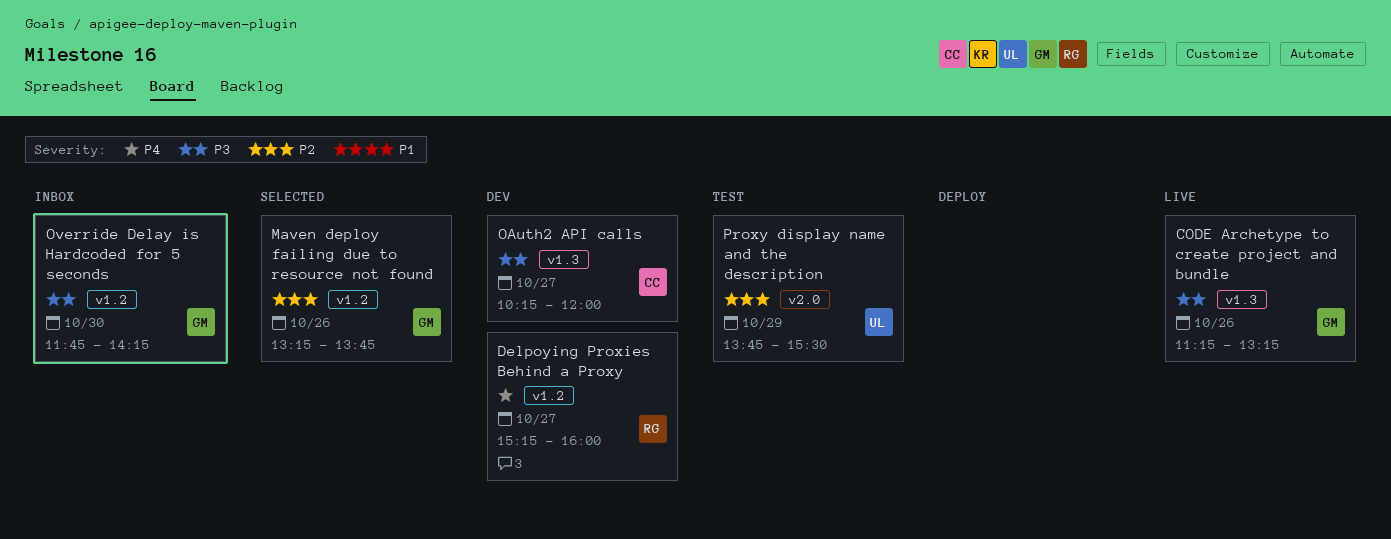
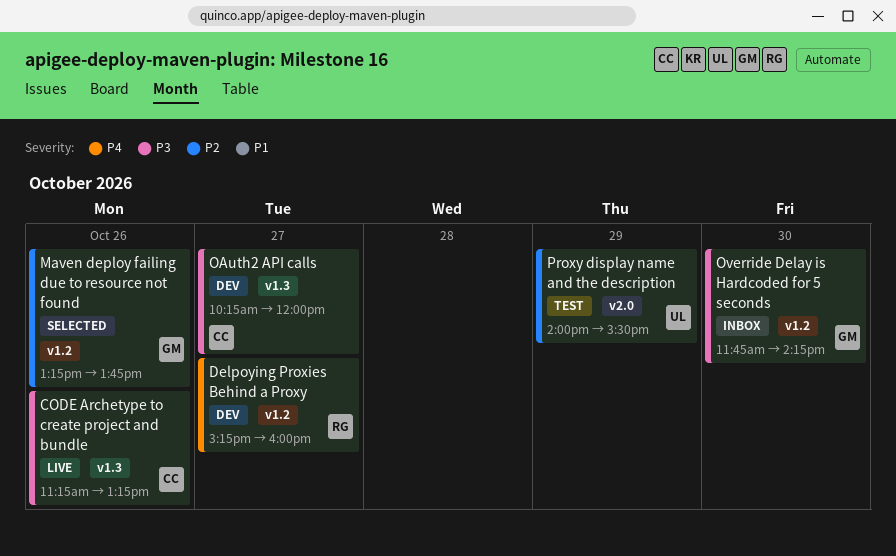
CODE Archetype to create project and bundle, owner: GM -> CC
Proxy display name and the description, begins: 13:45 -> 14:00

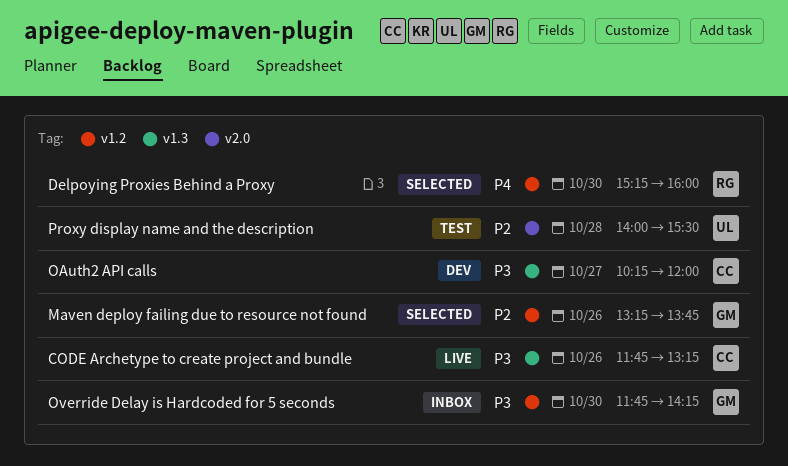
CODE Archetype to create project and bundle, begins: 11:15 -> 11:45
Delpoying Proxies Behind a Proxy, status: Dev -> Selected
Delpoying Proxies Behind a Proxy, day: Oct 27 -> Oct 30
Proxy display name and the description, day: Oct 29 -> Oct 28

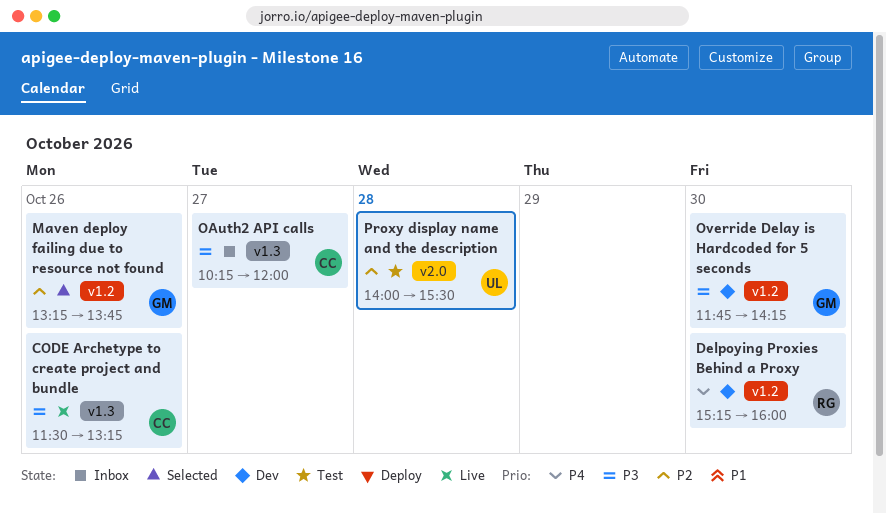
CODE Archetype to create project and bundle, begins: 11:45 -> 11:30
Delpoying Proxies Behind a Proxy, status: Selected -> Dev
OAuth2 API calls, status: Dev -> Inbox
Override Delay is Hardcoded for 5 seconds, status: Inbox -> Dev

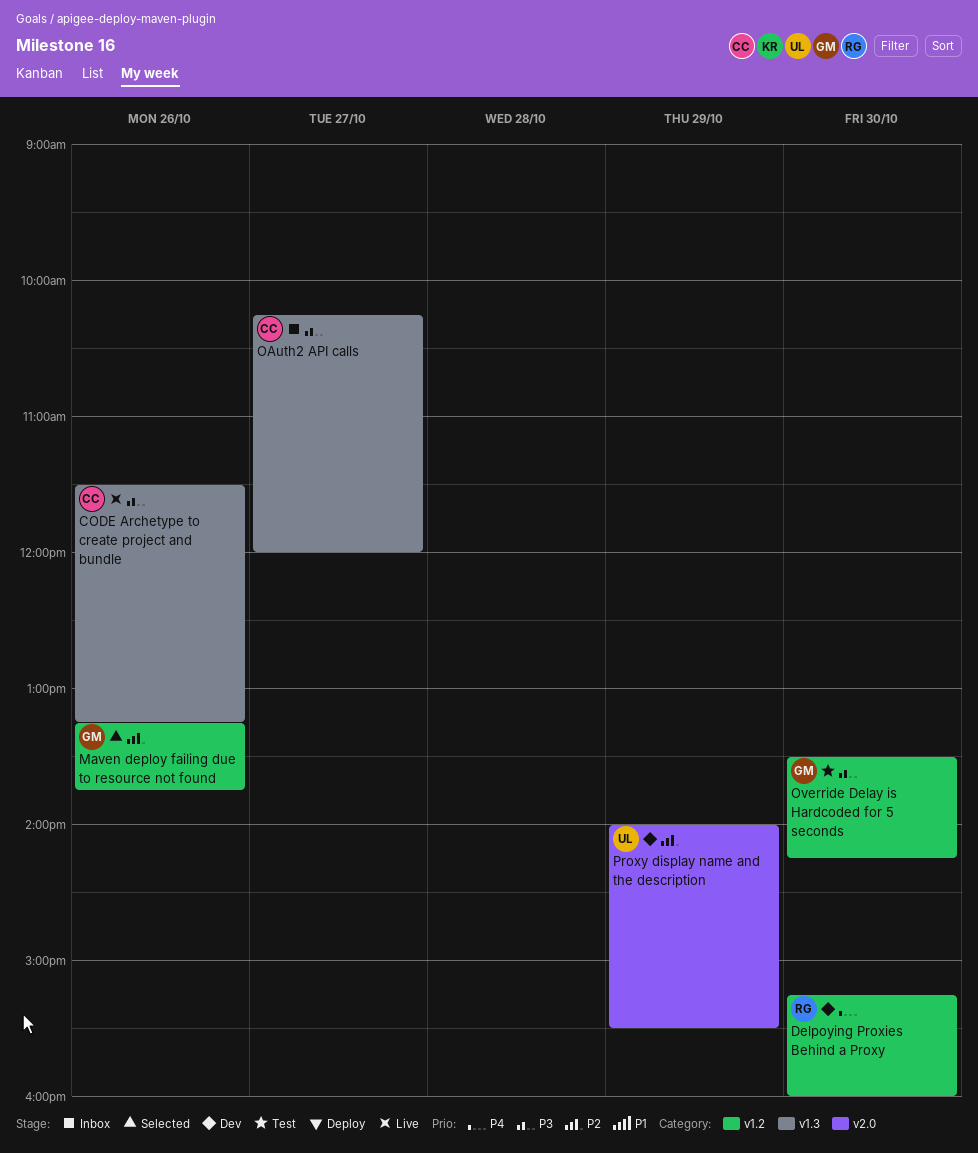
Override Delay is Hardcoded for 5 seconds, status: Dev -> Test
Override Delay is Hardcoded for 5 seconds, begins: 11:45 -> 13:30
Proxy display name and the description, status: Test -> Dev
Proxy display name and the description, day: Oct 28 -> Oct 29

